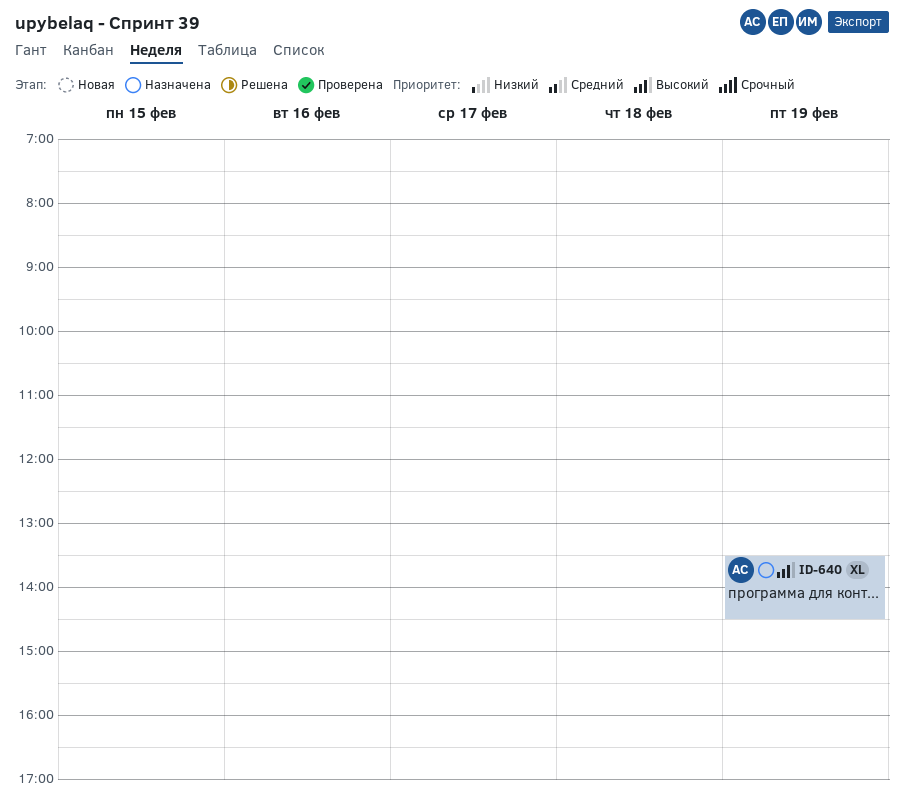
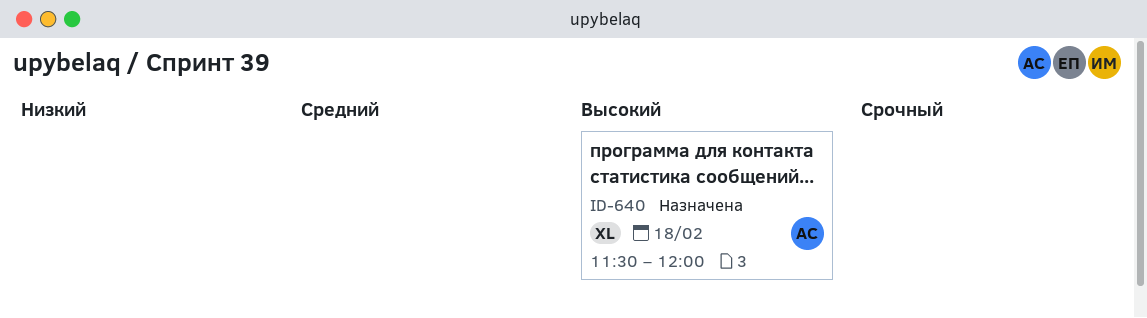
ID-640, day: Feb 19 -> Feb 18
ID-640, begins: 13:30 -> 11:30
ID-640, ends: 14:30 -> 12:00

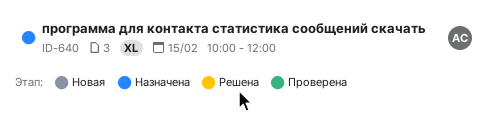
ID-640, day: Feb 18 -> Feb 15
ID-640, begins: 11:30 -> 10:00

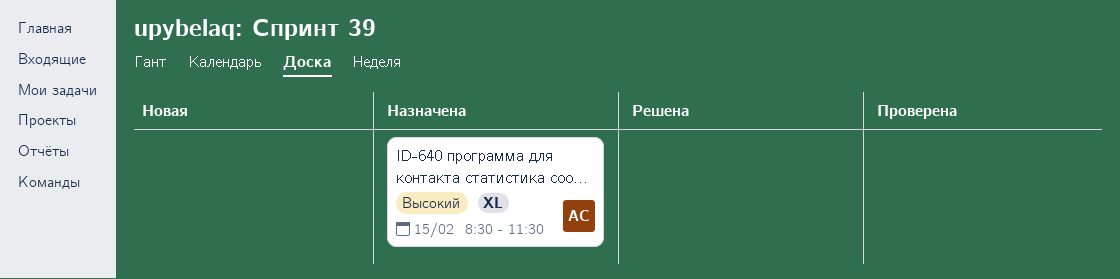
ID-640, begins: 10:00 -> 08:30
ID-640, ends: 12:00 -> 11:30

